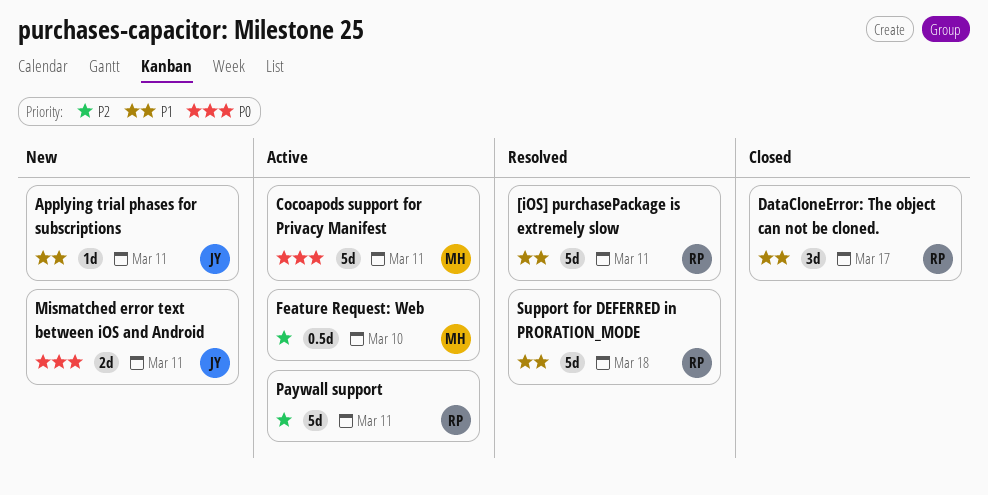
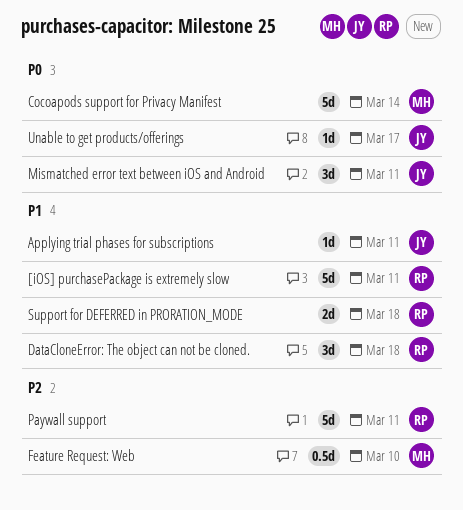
Cocoapods support for Privacy Manifest, due: Mar 11 -> Mar 14
DataCloneError: The object can not be cloned., due: Mar 17 -> Mar 18
Mismatched error text between iOS and Android, estimate: 2d -> 3d
Support for DEFERRED in PRORATION_MODE, estimate: 5d -> 2d
Unable to get products/offerings: none -> present

